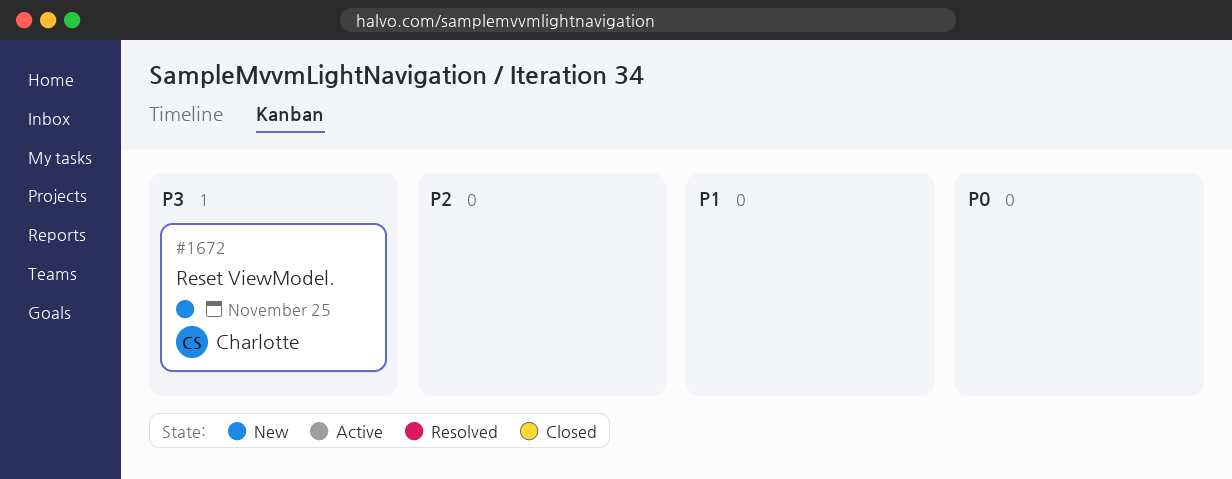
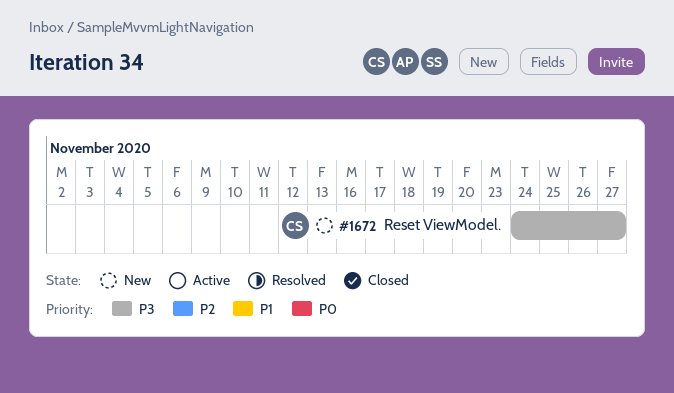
#1672, due: Nov 25 -> Nov 27

